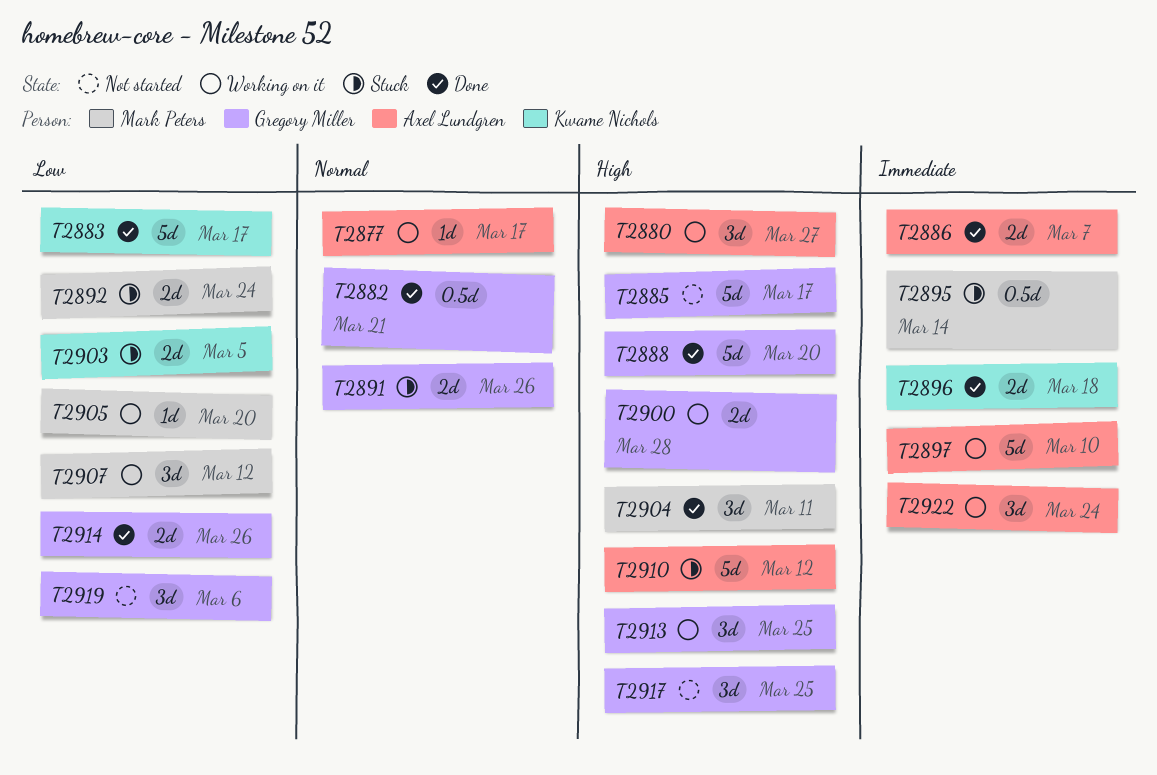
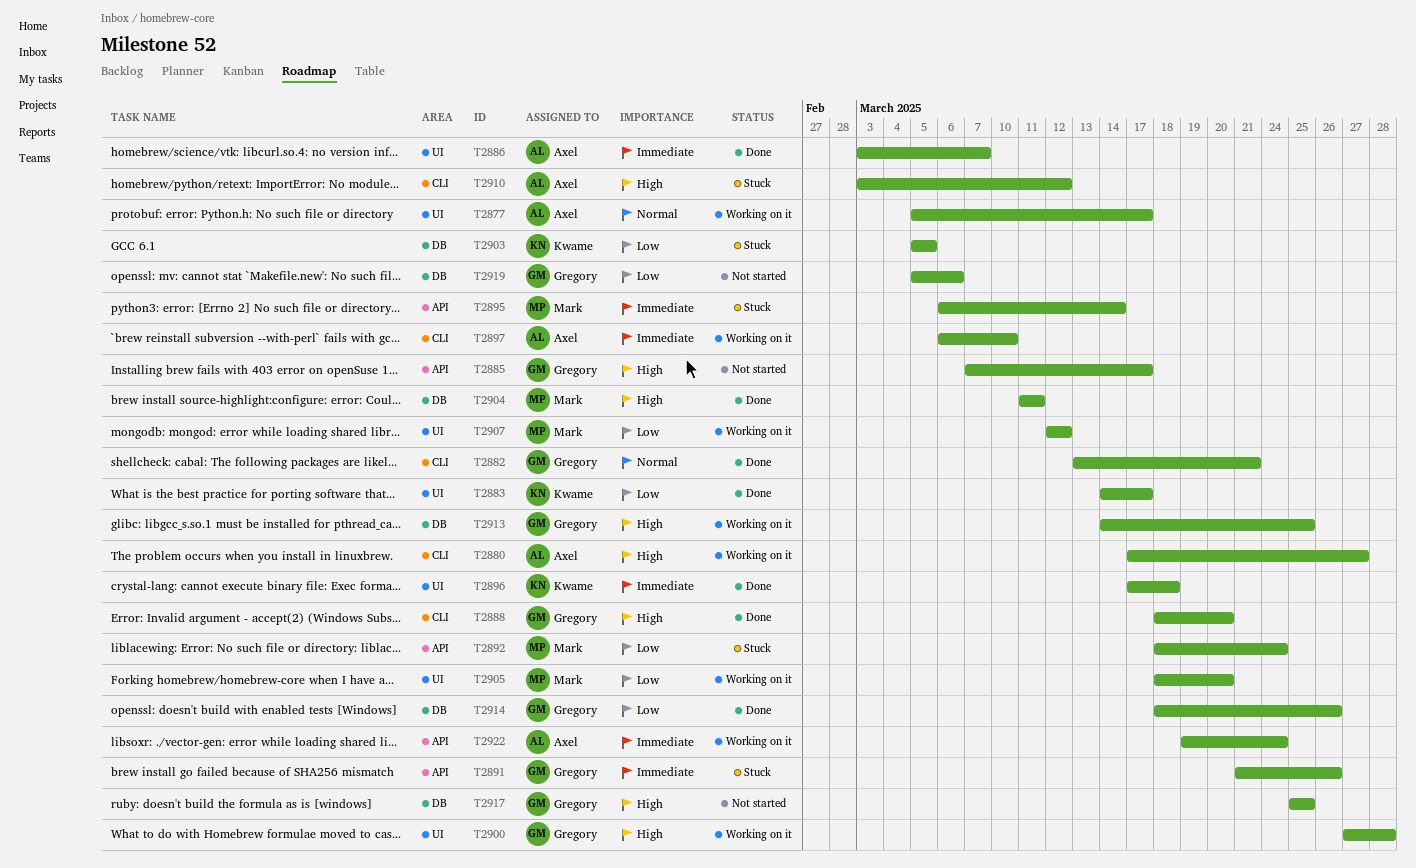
T2891, priority: Normal -> Immediate

